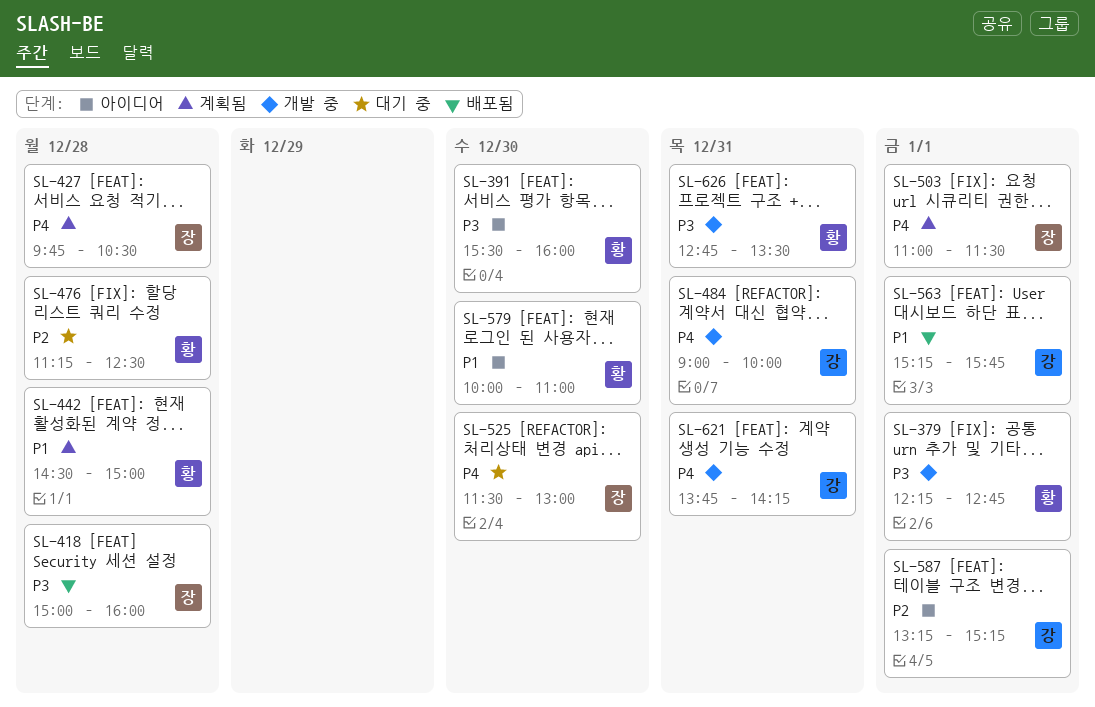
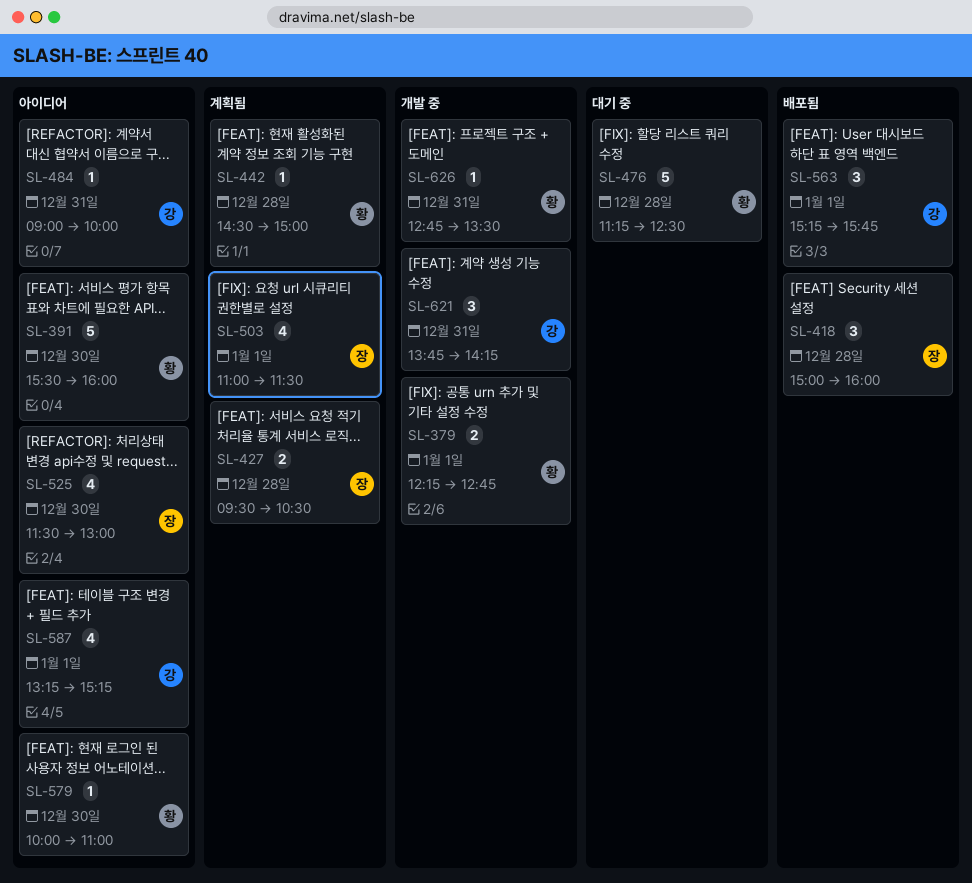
SL-427, begins: 09:45 -> 09:30
SL-484, status: 개발 중 -> 아이디어
SL-525, status: 대기 중 -> 아이디어

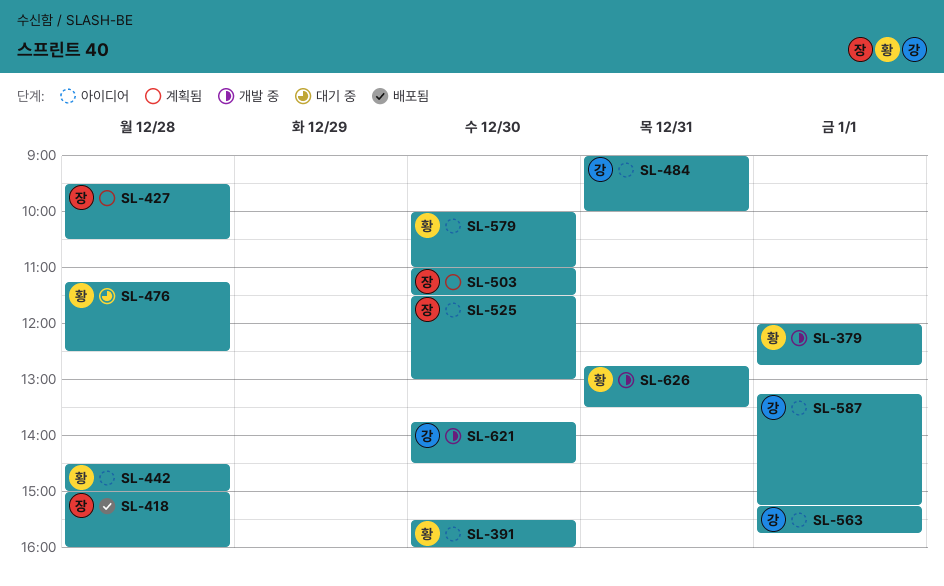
SL-379, begins: 12:15 -> 12:00
SL-442, status: 계획됨 -> 아이디어
SL-503, day: Jan 1 -> Dec 30
SL-563, status: 배포됨 -> 아이디어
SL-621, day: Dec 31 -> Dec 30
SL-621, ends: 14:15 -> 14:30

